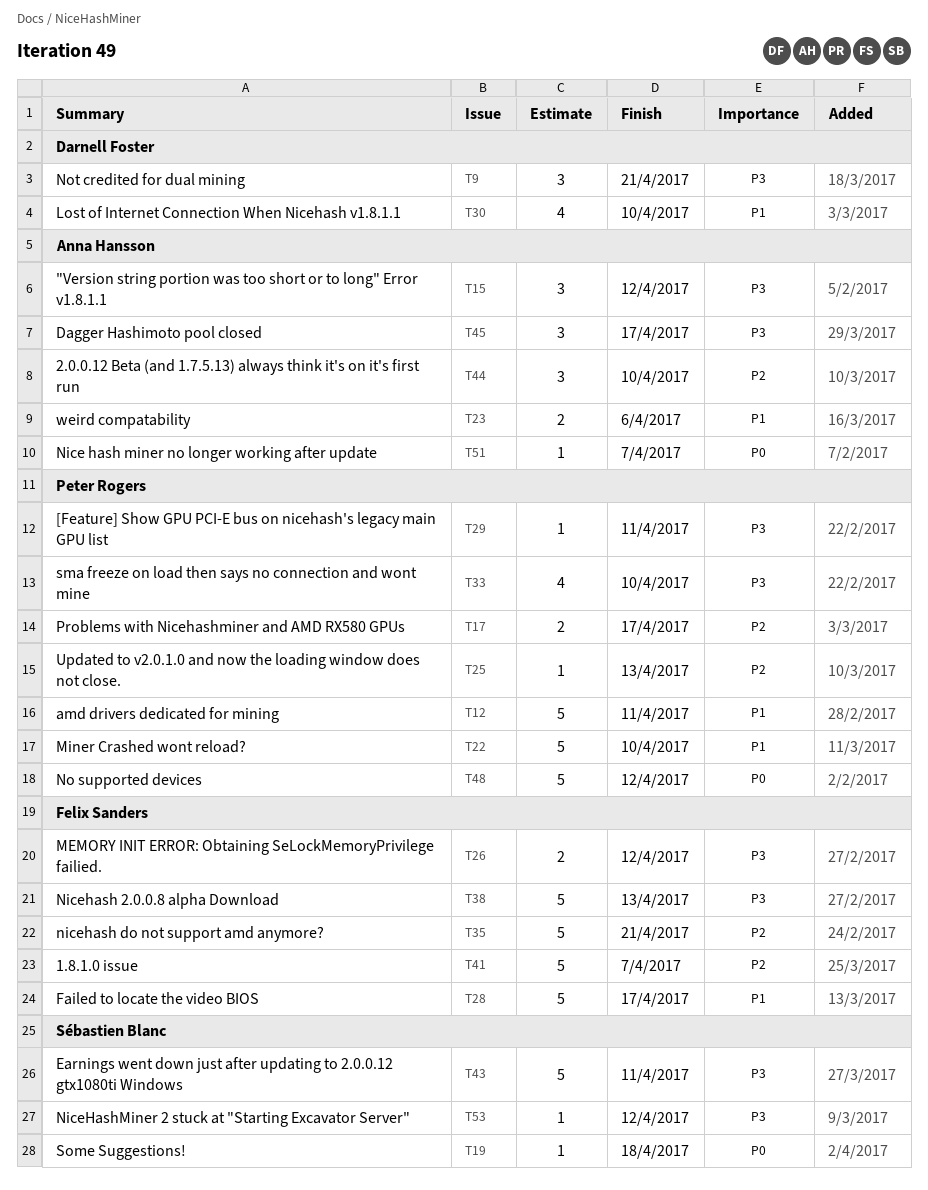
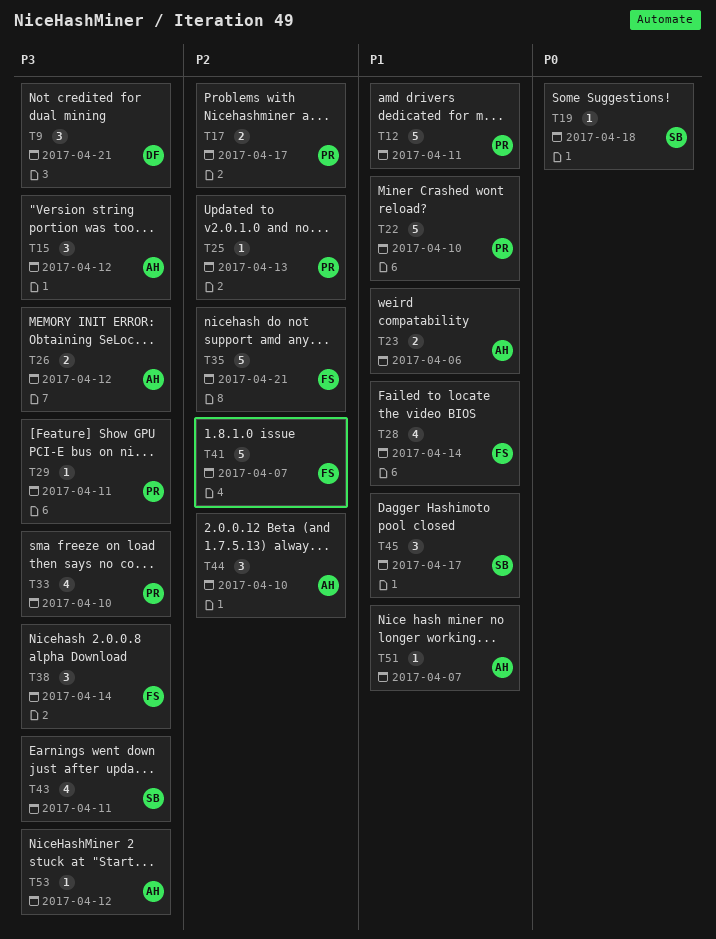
T26, owner: Felix Sanders -> Anna Hansson
T28, estimate: 5 -> 4
T28, due: Apr 17 -> Apr 14
T30: present -> none
T38, estimate: 5 -> 3
T38, due: Apr 13 -> Apr 14
T43, estimate: 5 -> 4
T45, owner: Anna Hansson -> Sébastien Blanc
T45, priority: P3 -> P1
T48: present -> none
T51, priority: P0 -> P1
T53, owner: Sébastien Blanc -> Anna Hansson

